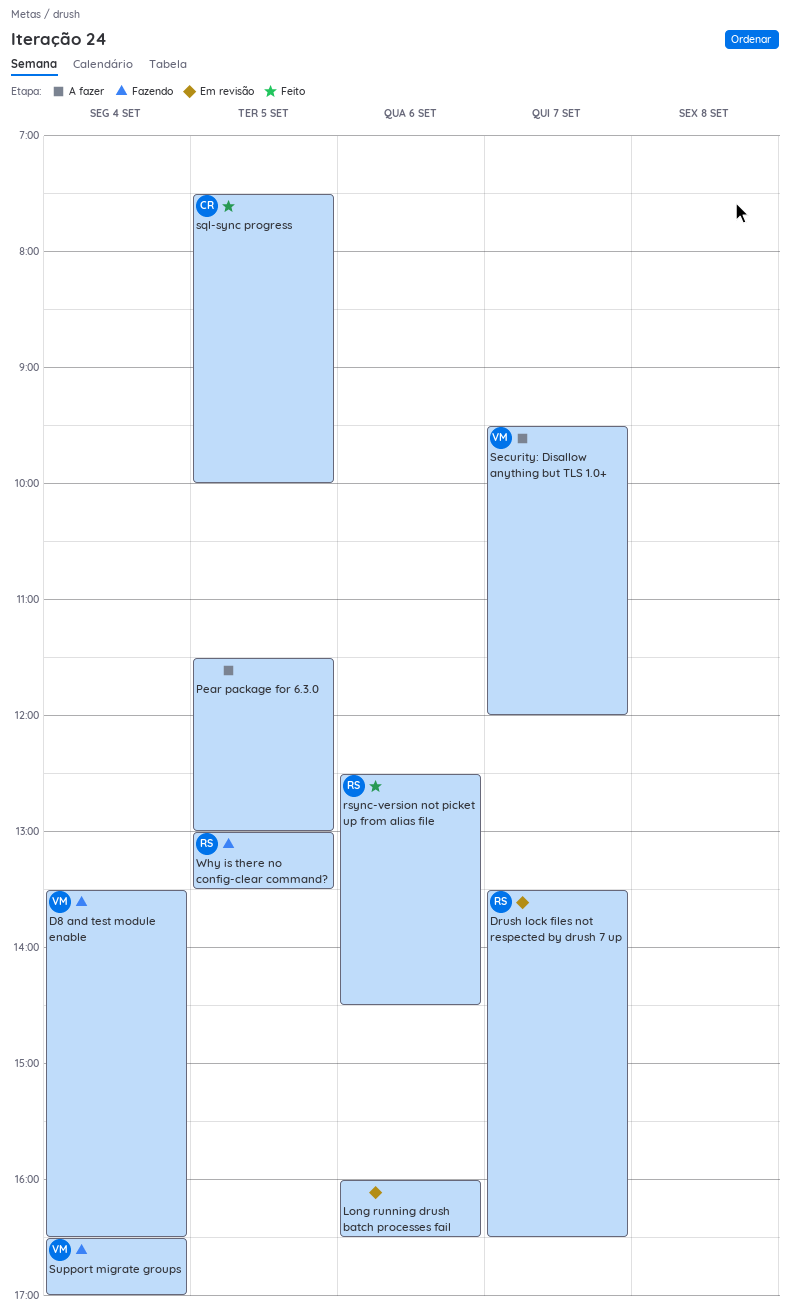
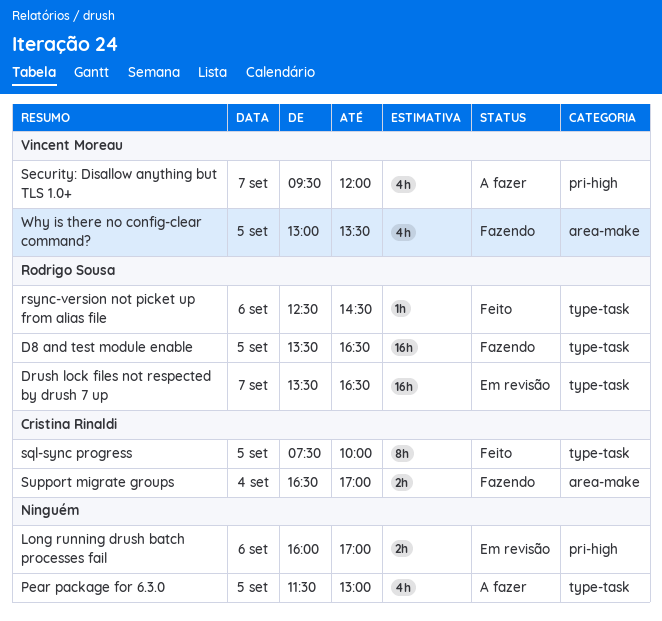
D8 and test module enable, owner: Vincent Moreau -> Rodrigo Sousa
D8 and test module enable, day: Sep 4 -> Sep 5
Long running drush batch processes fail, ends: 16:30 -> 17:00
Support migrate groups, owner: Vincent Moreau -> Cristina Rinaldi
Why is there no config-clear command?, owner: Rodrigo Sousa -> Vincent Moreau

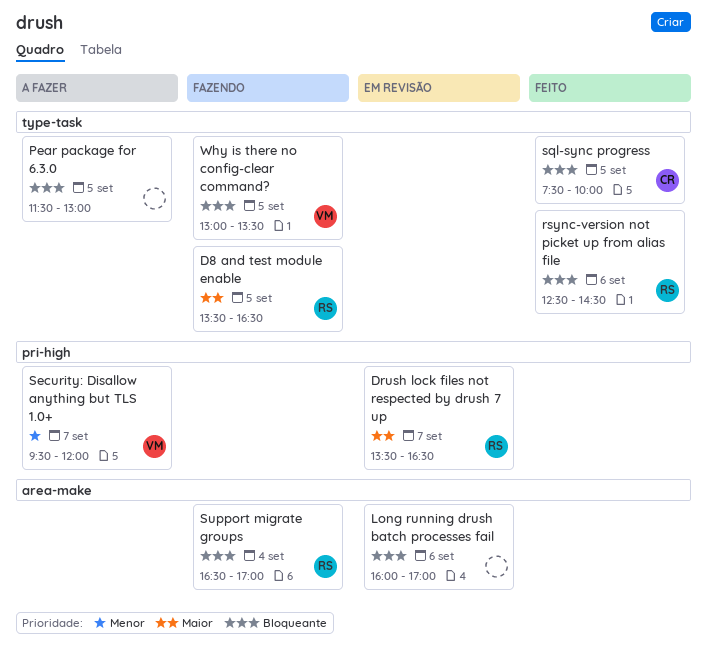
Drush lock files not respected by drush 7 up, label: type-task -> pri-high
Long running drush batch processes fail, label: pri-high -> area-make
Support migrate groups, owner: Cristina Rinaldi -> Rodrigo Sousa
Why is there no config-clear command?, label: area-make -> type-task

